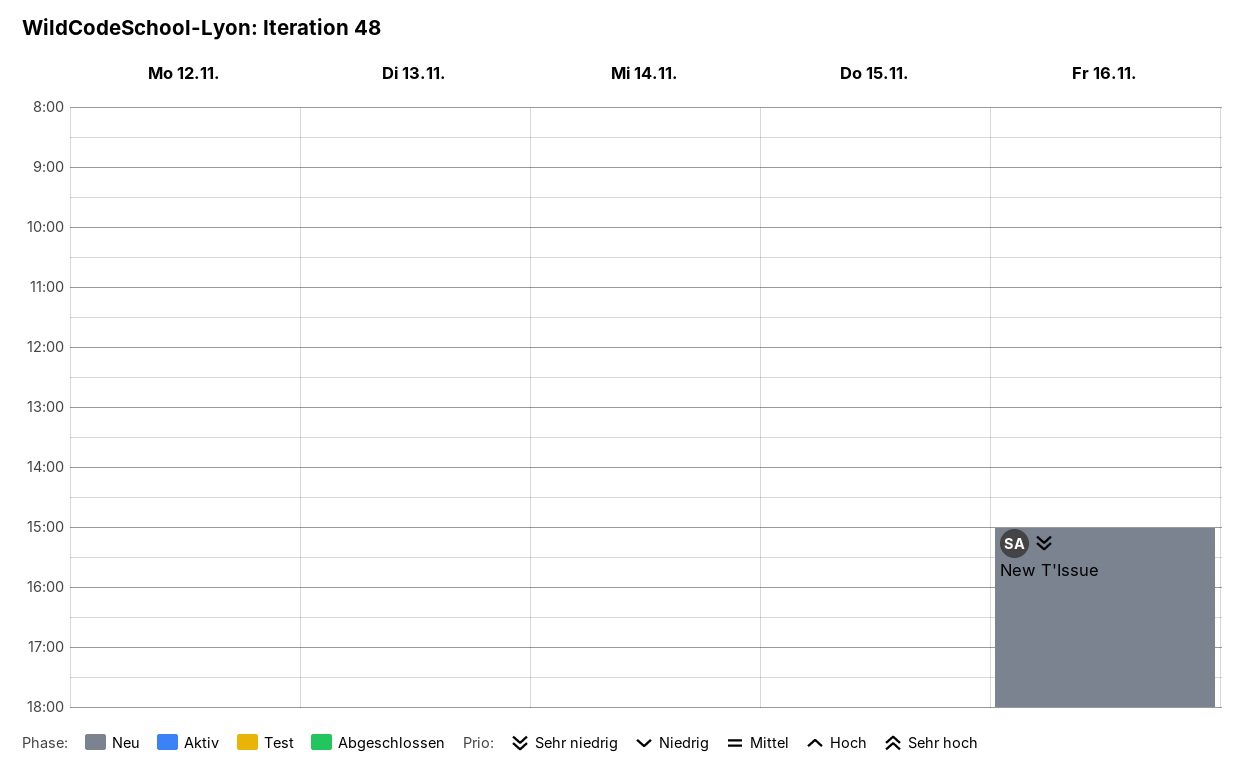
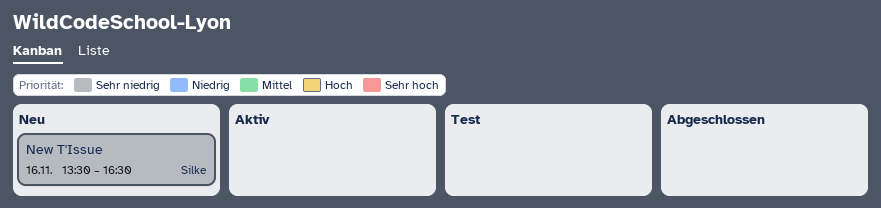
New T'Issue, begins: 15:00 -> 13:30
New T'Issue, ends: 18:00 -> 16:30

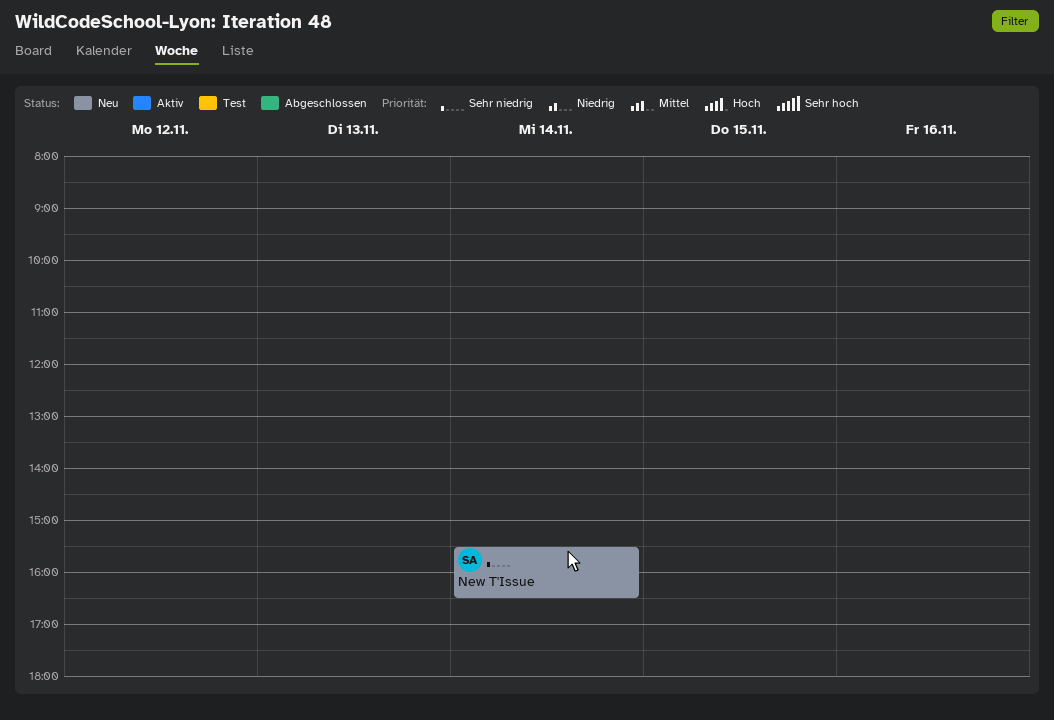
New T'Issue, day: Nov 16 -> Nov 14
New T'Issue, begins: 13:30 -> 15:30

